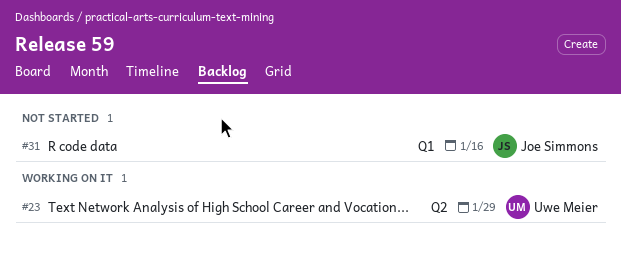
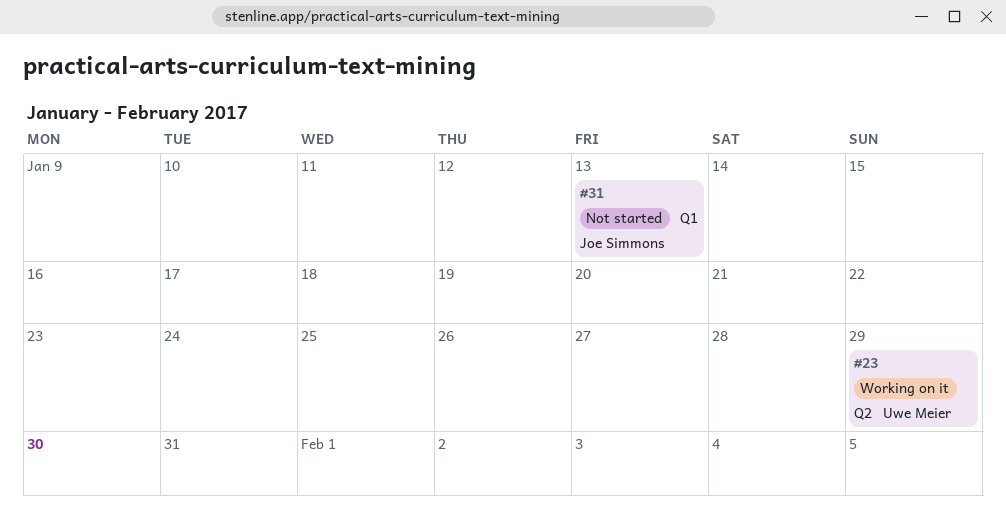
#31, due: Jan 16 -> Jan 13

